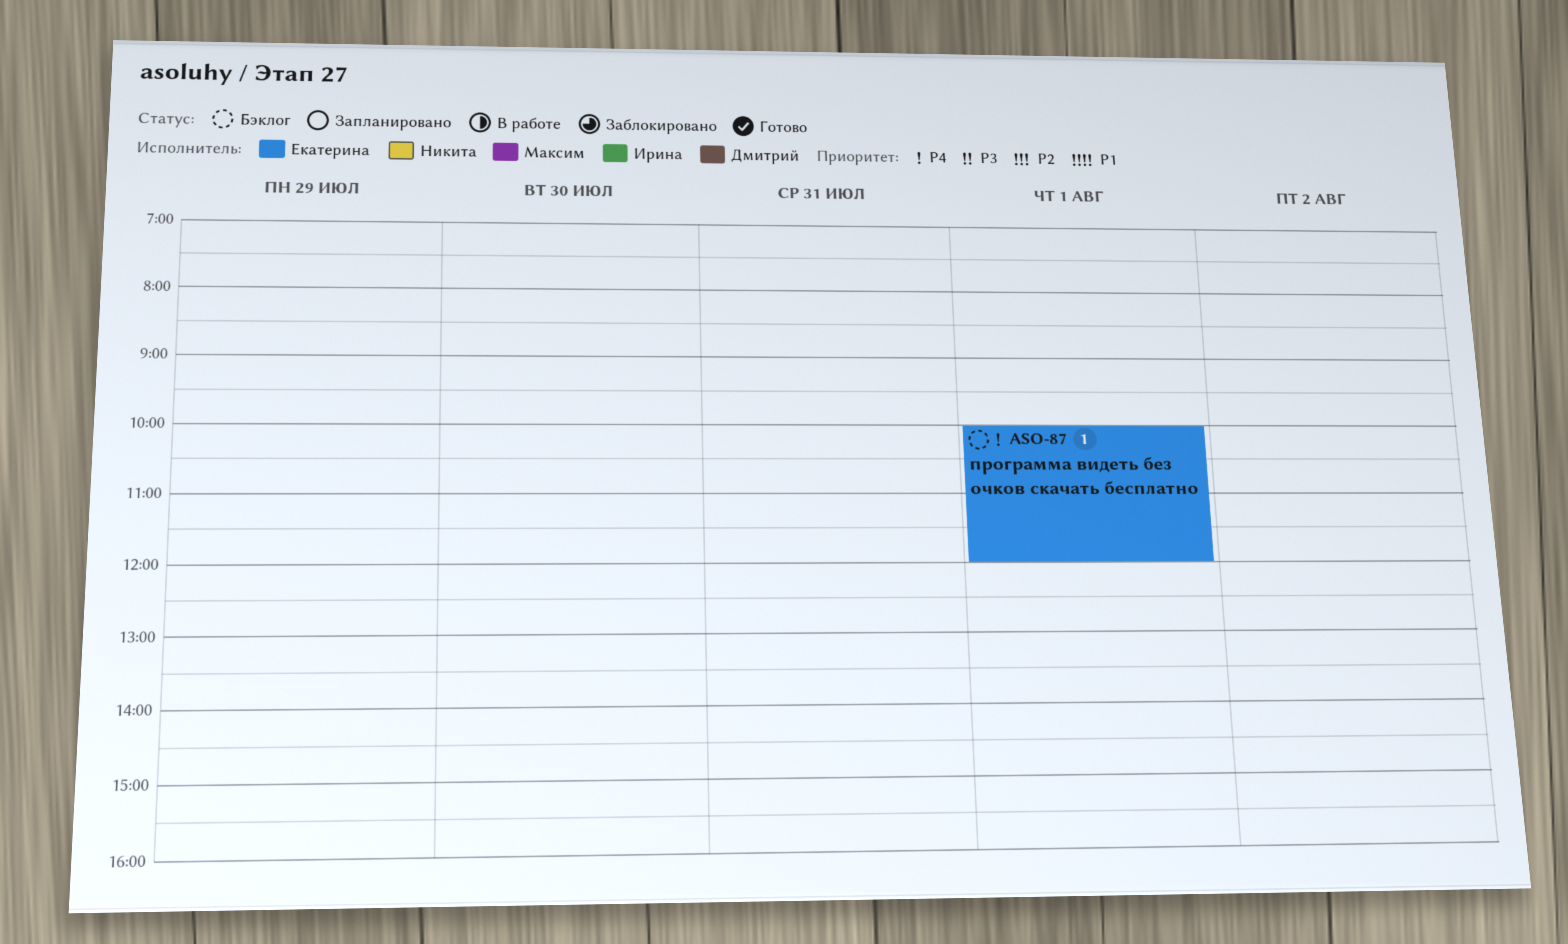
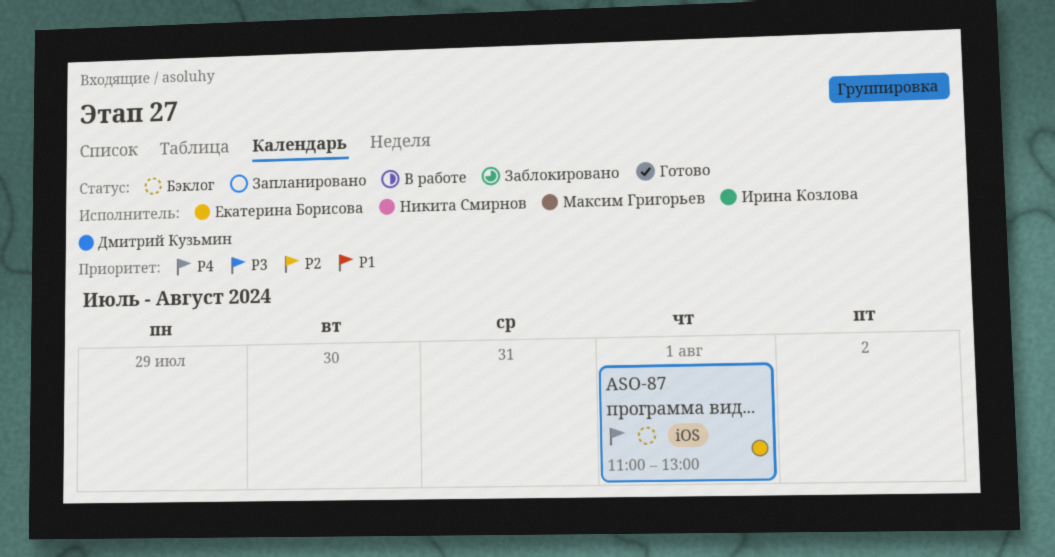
ASO-87, begins: 10:00 -> 11:00
ASO-87, ends: 12:00 -> 13:00

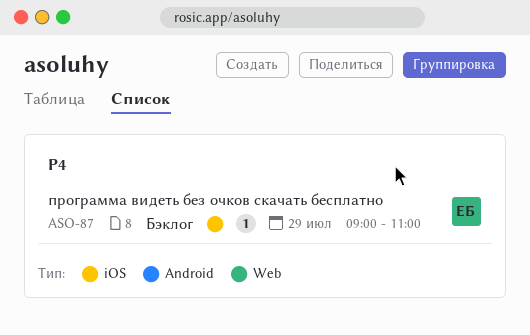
ASO-87, day: Aug 1 -> Jul 29
ASO-87, begins: 11:00 -> 09:00
ASO-87, ends: 13:00 -> 11:00

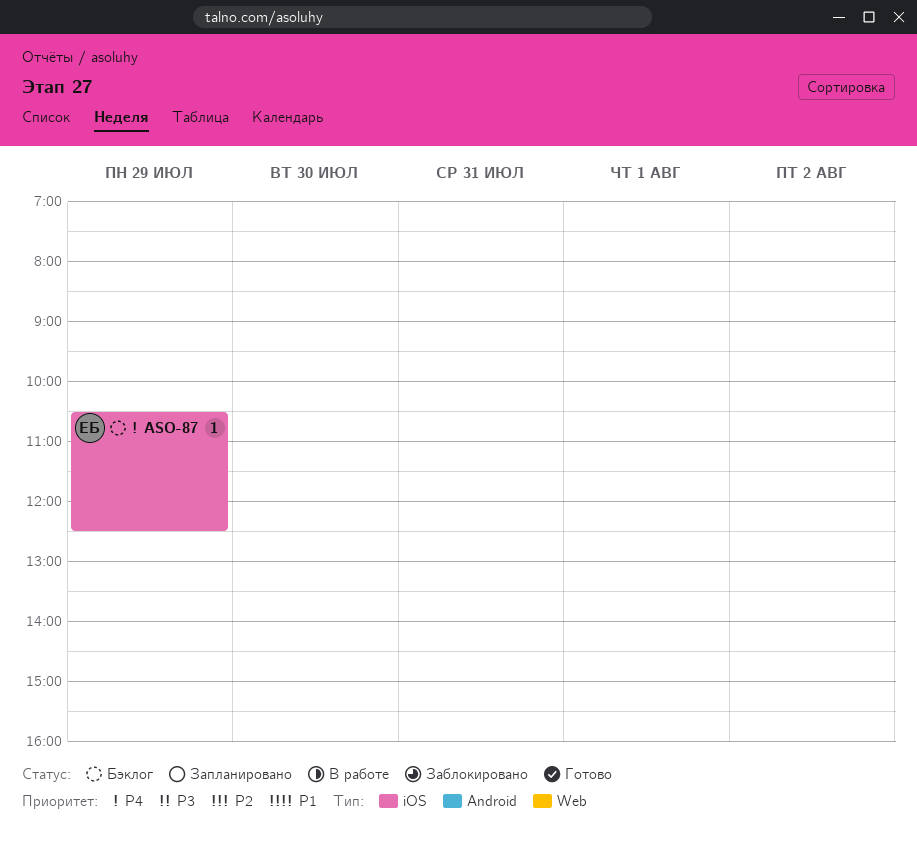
ASO-87, begins: 09:00 -> 10:30
ASO-87, ends: 11:00 -> 12:30

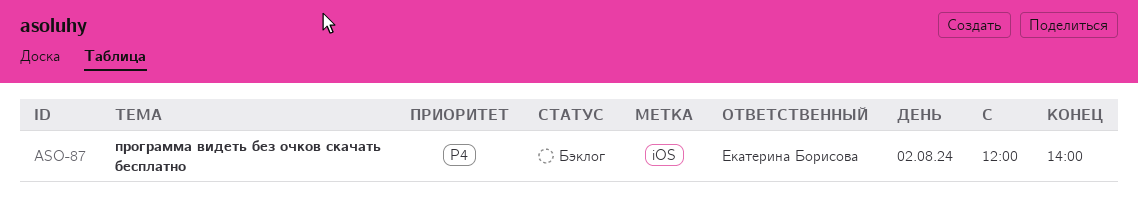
ASO-87, day: Jul 29 -> Aug 2
ASO-87, begins: 10:30 -> 12:00
ASO-87, ends: 12:30 -> 14:00

